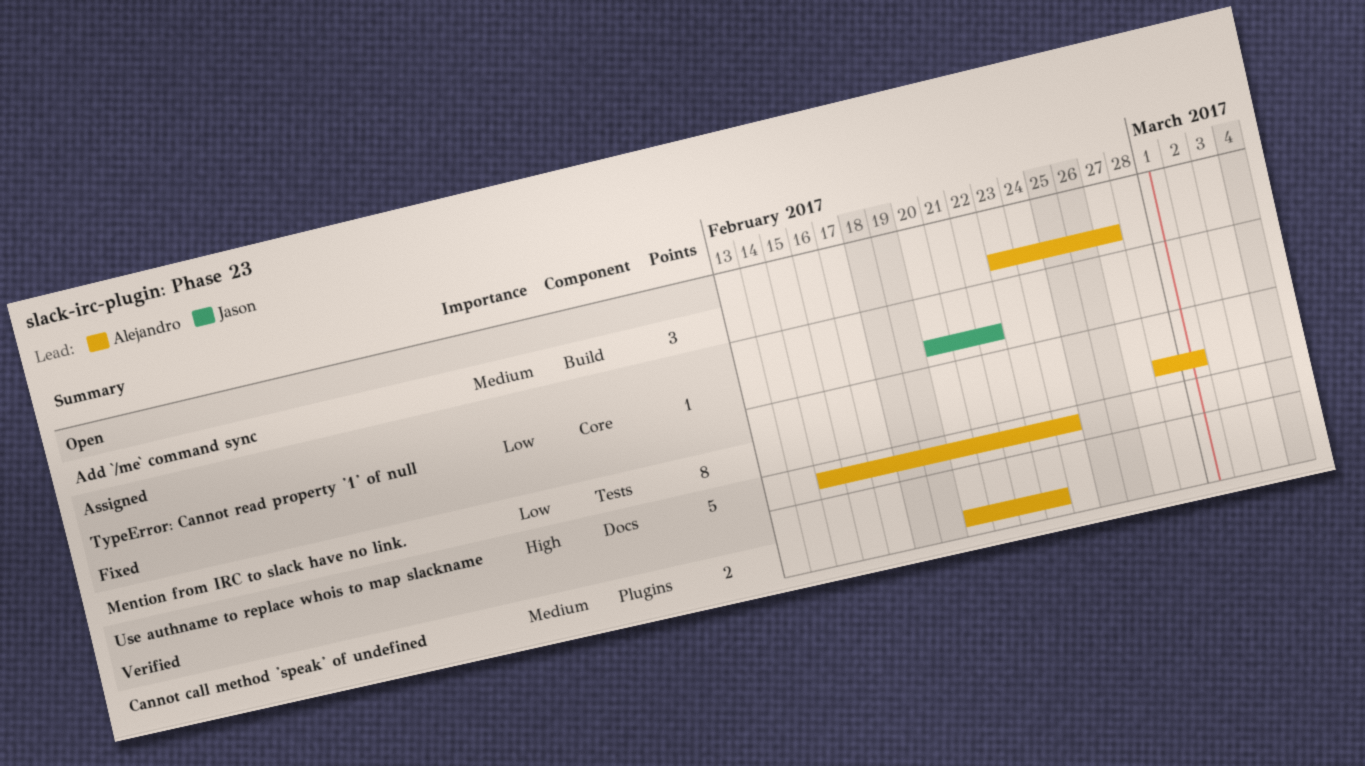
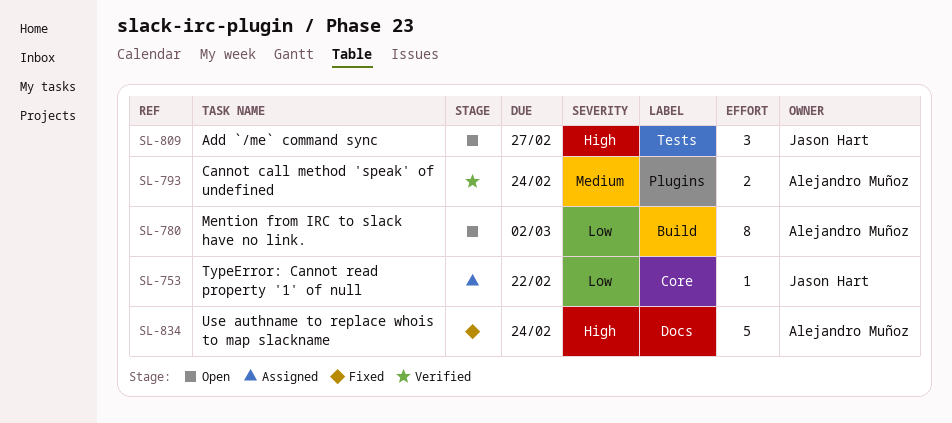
Add `/me` command sync, owner: Alejandro Muñoz -> Jason Hart
Add `/me` command sync, priority: Medium -> High
Add `/me` command sync, label: Build -> Tests
Cannot call method 'speak' of undefined, due: Feb 23 -> Feb 24
Mention from IRC to slack have no link., status: Fixed -> Open
Mention from IRC to slack have no link., label: Tests -> Build
Mention from IRC to slack have no link., due: Mar 1 -> Mar 2

